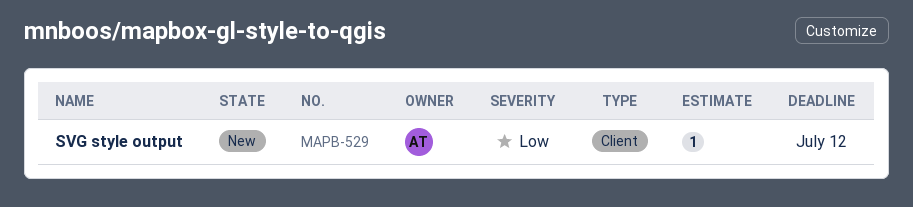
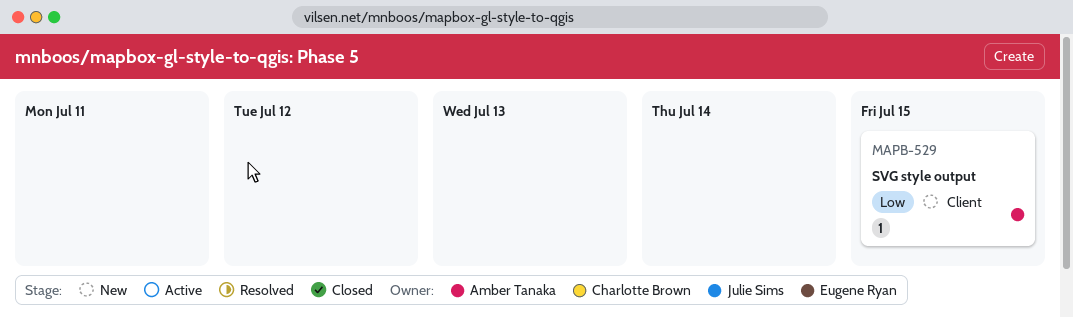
MAPB-529, due: Jul 12 -> Jul 15

